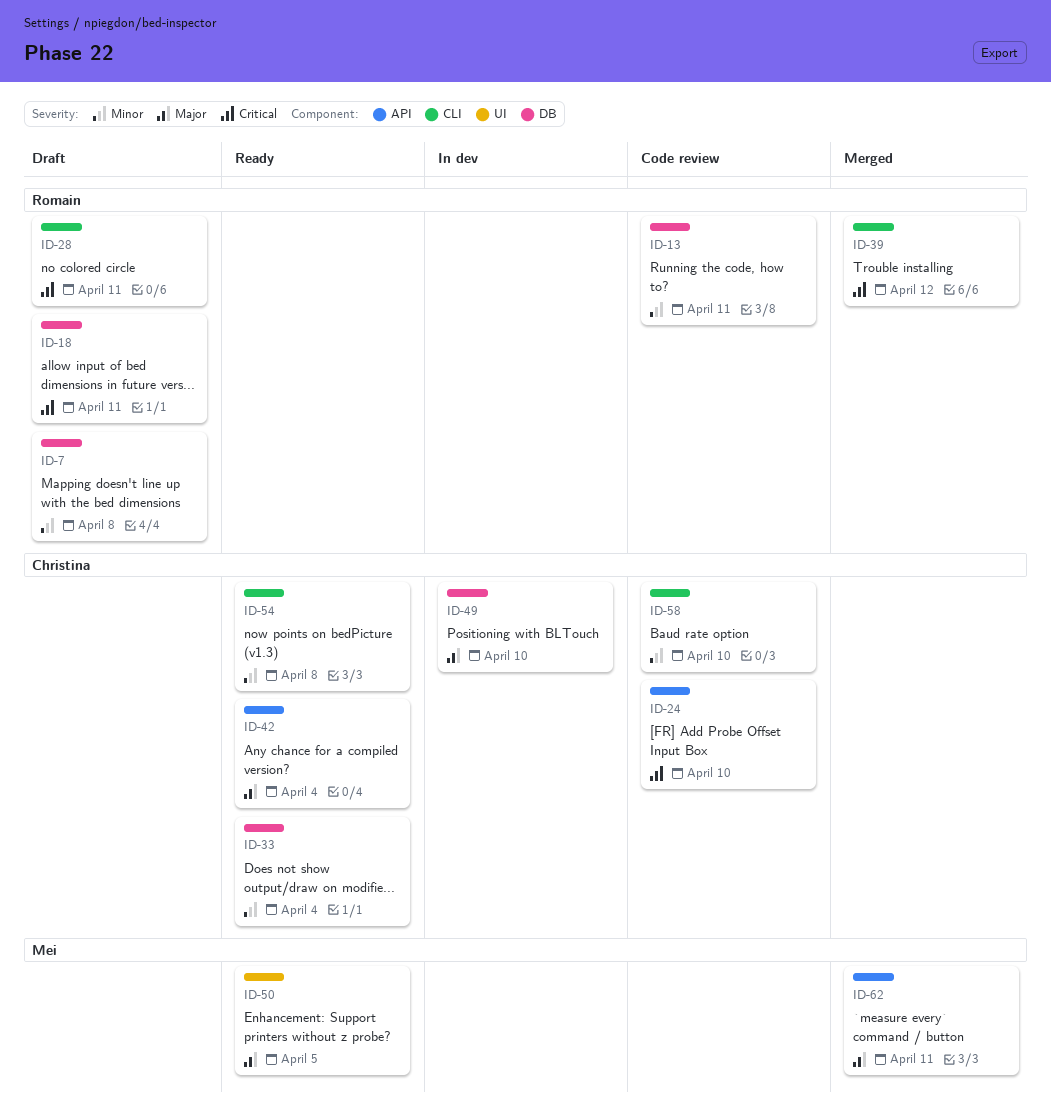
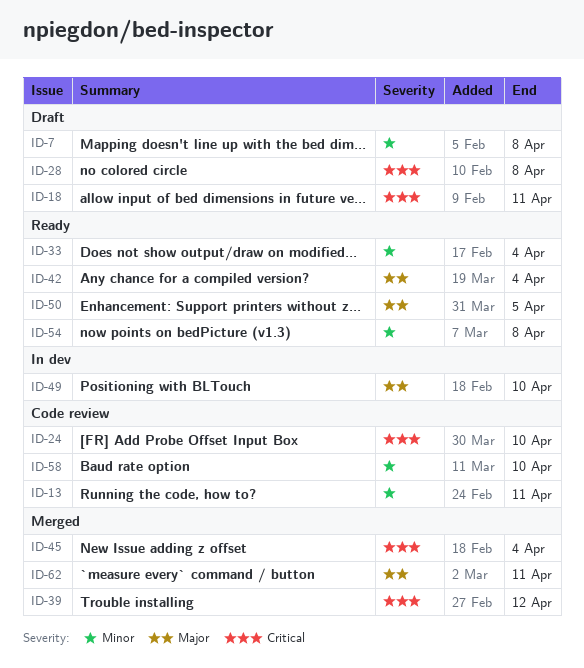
ID-28, due: Apr 11 -> Apr 8
ID-45: none -> present

